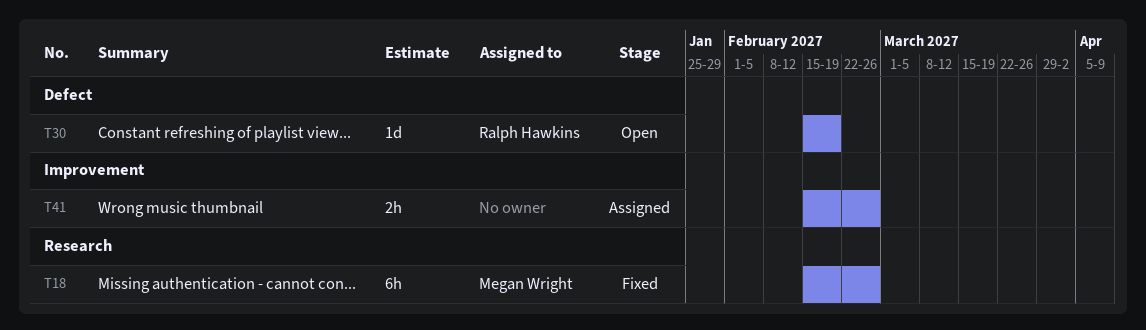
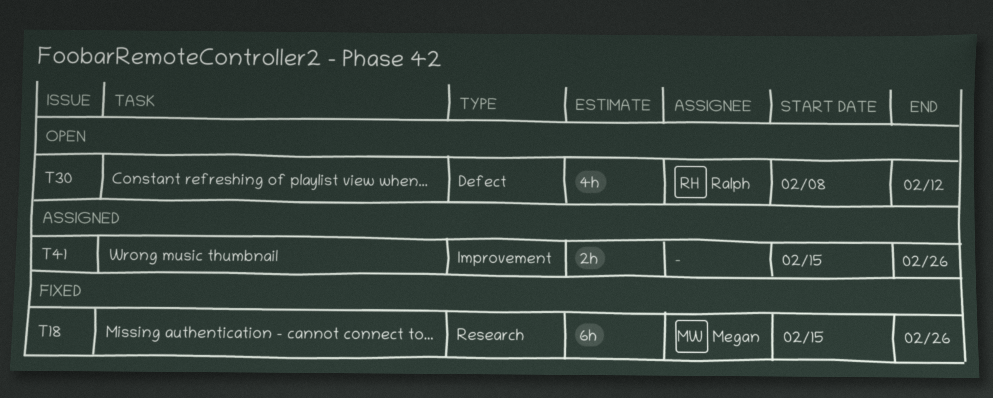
T30, estimate: 1d -> 4h
T30, start: Feb 15 -> Feb 8
T30, due: Feb 19 -> Feb 12

